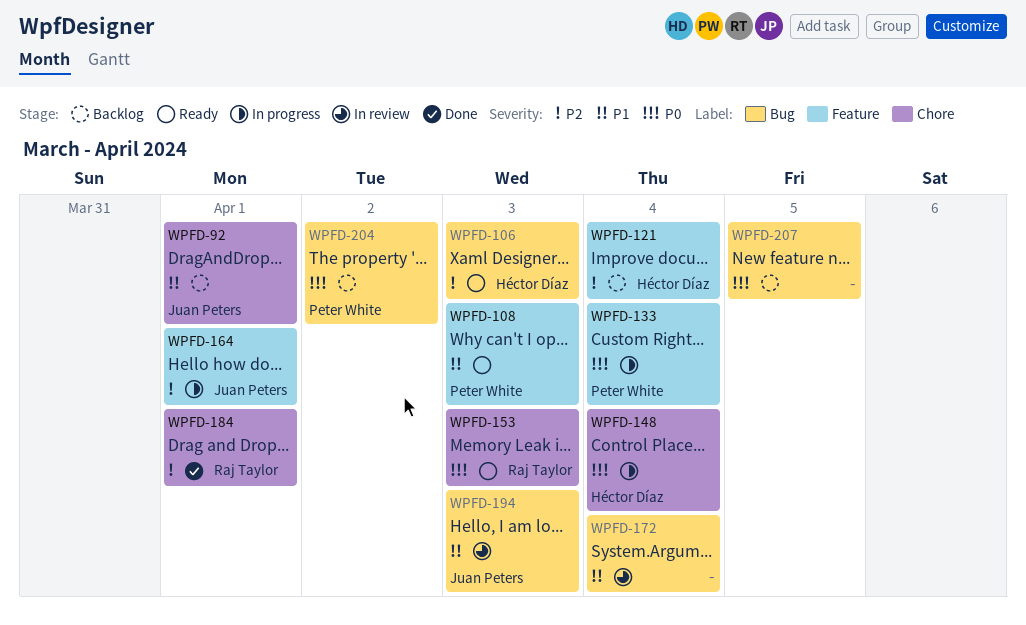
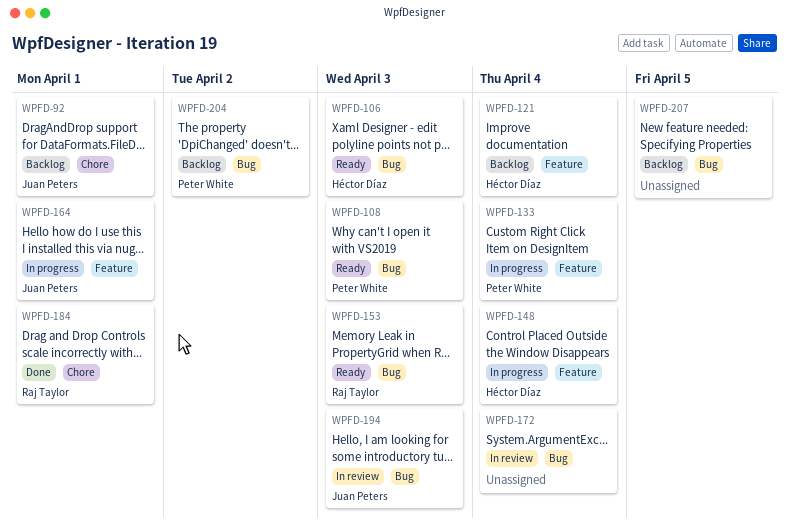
WPFD-108, label: Feature -> Bug
WPFD-148, label: Chore -> Feature
WPFD-153, label: Chore -> Bug

